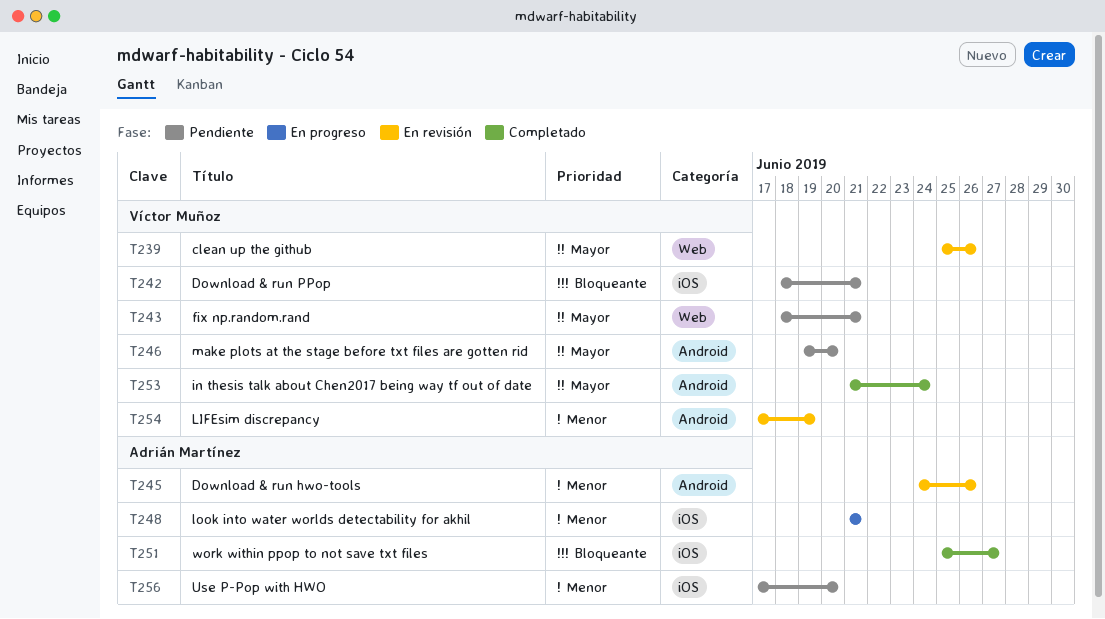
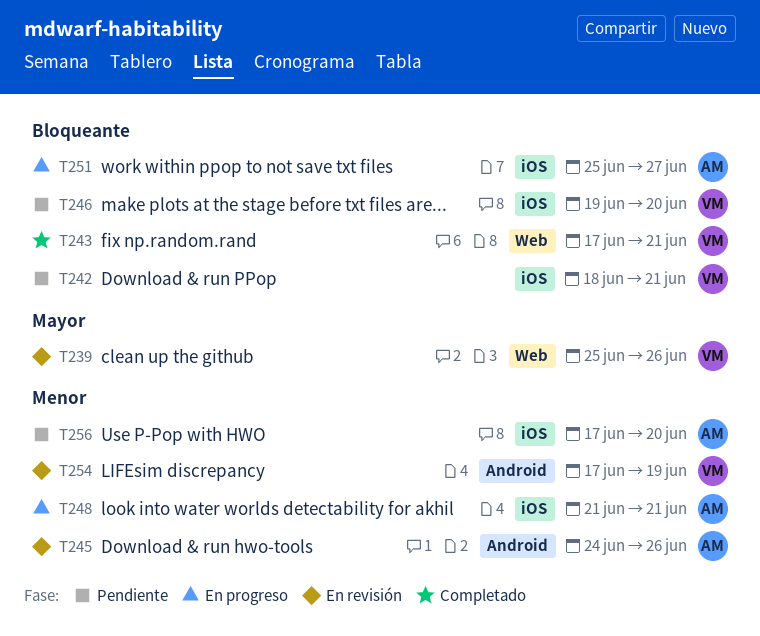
T243, status: Pendiente -> Completado
T243, priority: Mayor -> Bloqueante
T243, start: Jun 18 -> Jun 17
T246, priority: Mayor -> Bloqueante
T246, label: Android -> iOS
T251, status: Completado -> En progreso
T253: present -> none

